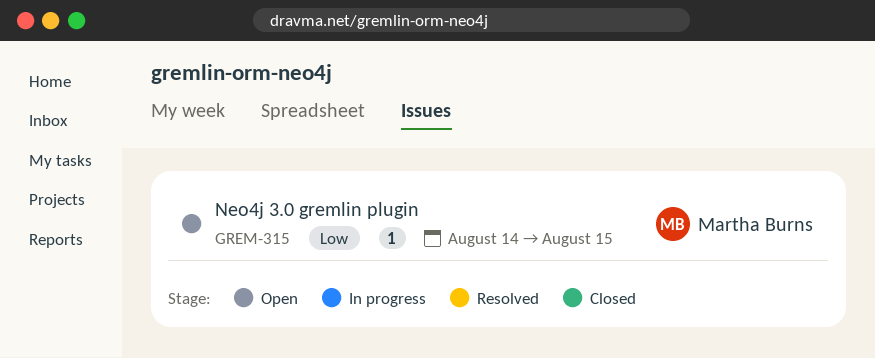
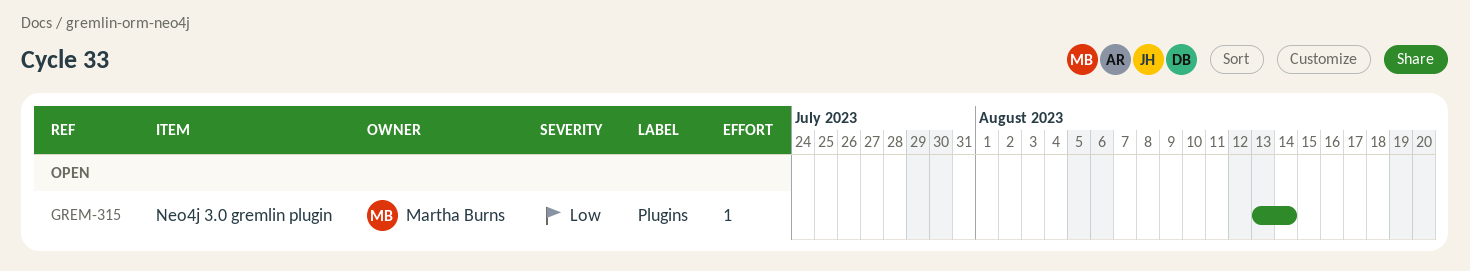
GREM-315, start: Aug 14 -> Aug 13
GREM-315, due: Aug 15 -> Aug 14

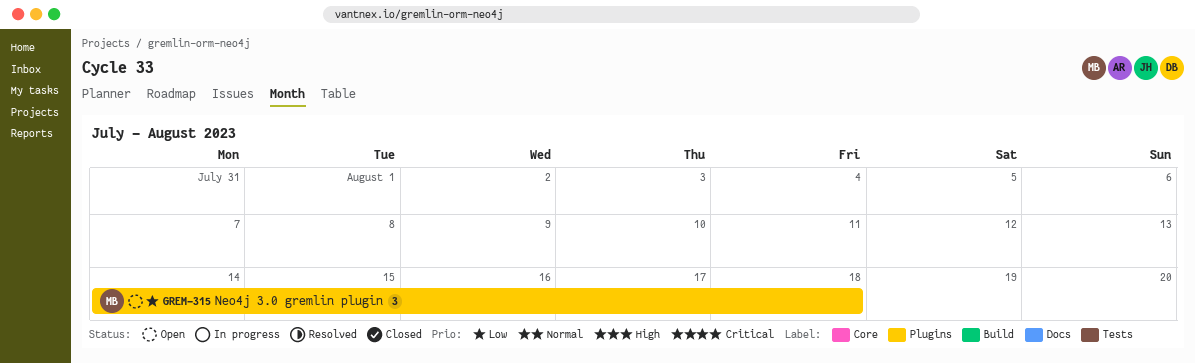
GREM-315, estimate: 1 -> 3
GREM-315, start: Aug 13 -> Aug 14
GREM-315, due: Aug 14 -> Aug 18

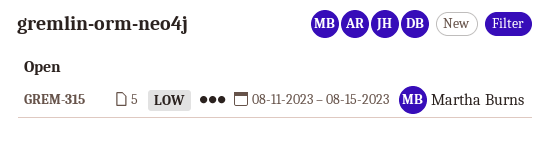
GREM-315, start: Aug 14 -> Aug 11
GREM-315, due: Aug 18 -> Aug 15

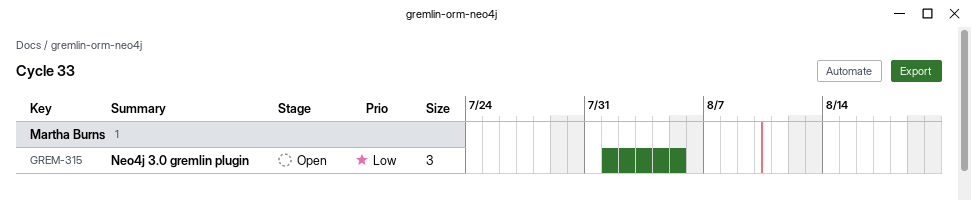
GREM-315, start: Aug 11 -> Aug 1
GREM-315, due: Aug 15 -> Aug 5

